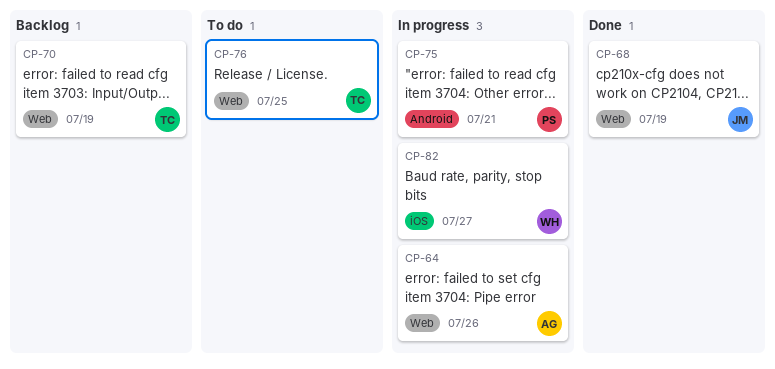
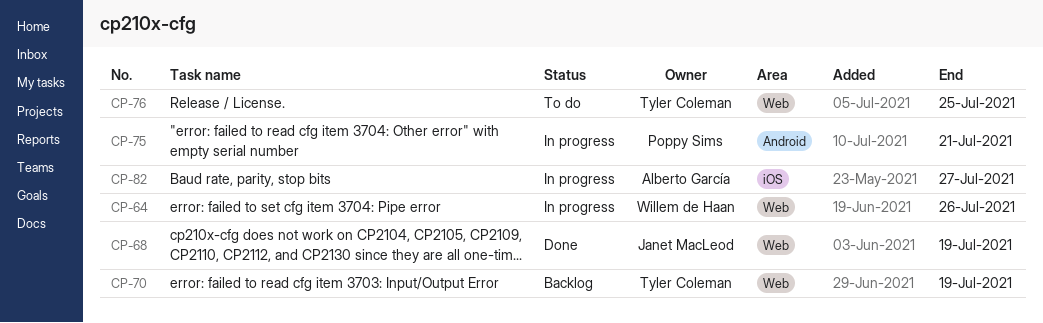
CP-64, owner: Alberto García -> Willem de Haan
CP-82, owner: Willem de Haan -> Alberto García

